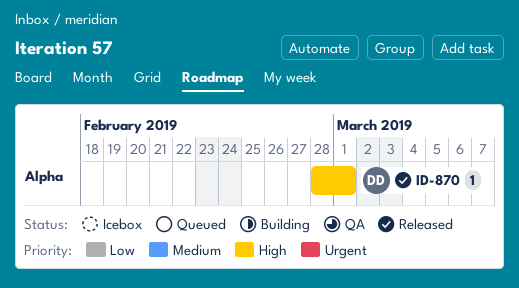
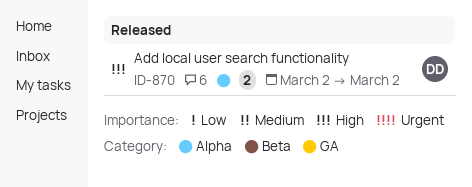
ID-870, estimate: 1 -> 2
ID-870, start: Feb 28 -> Mar 2
ID-870, due: Mar 1 -> Mar 2

